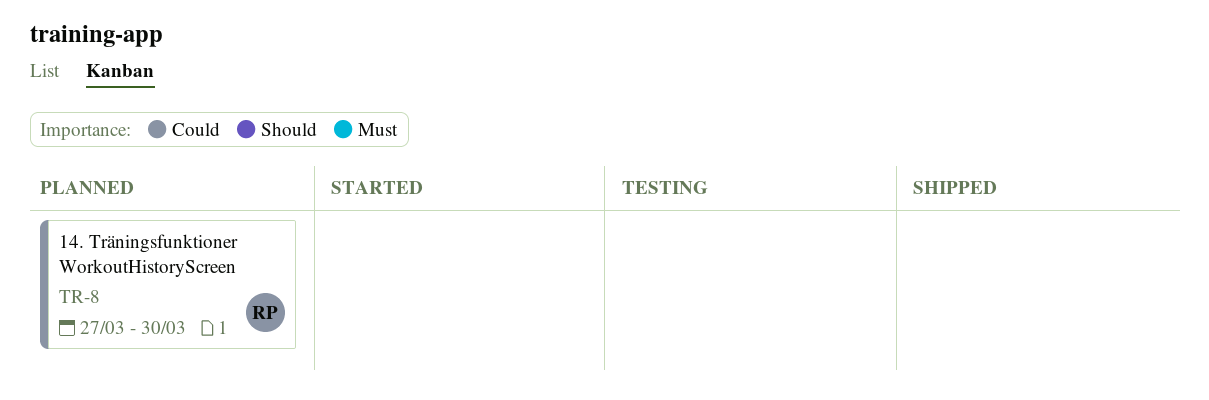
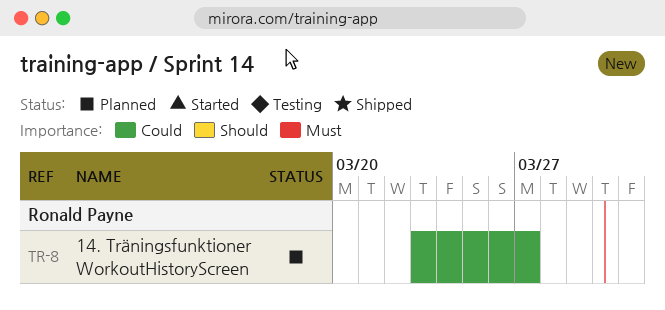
TR-8, start: Mar 27 -> Mar 23
TR-8, due: Mar 30 -> Mar 27

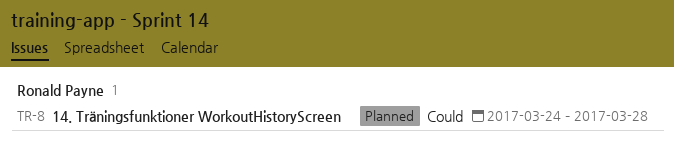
TR-8, start: Mar 23 -> Mar 24
TR-8, due: Mar 27 -> Mar 28

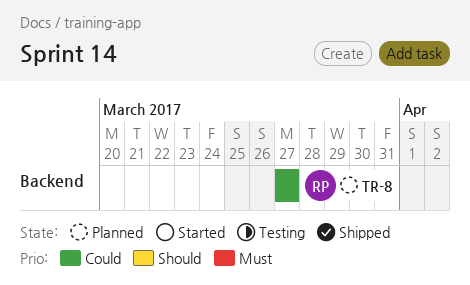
TR-8, start: Mar 24 -> Mar 27
TR-8, due: Mar 28 -> Mar 27

